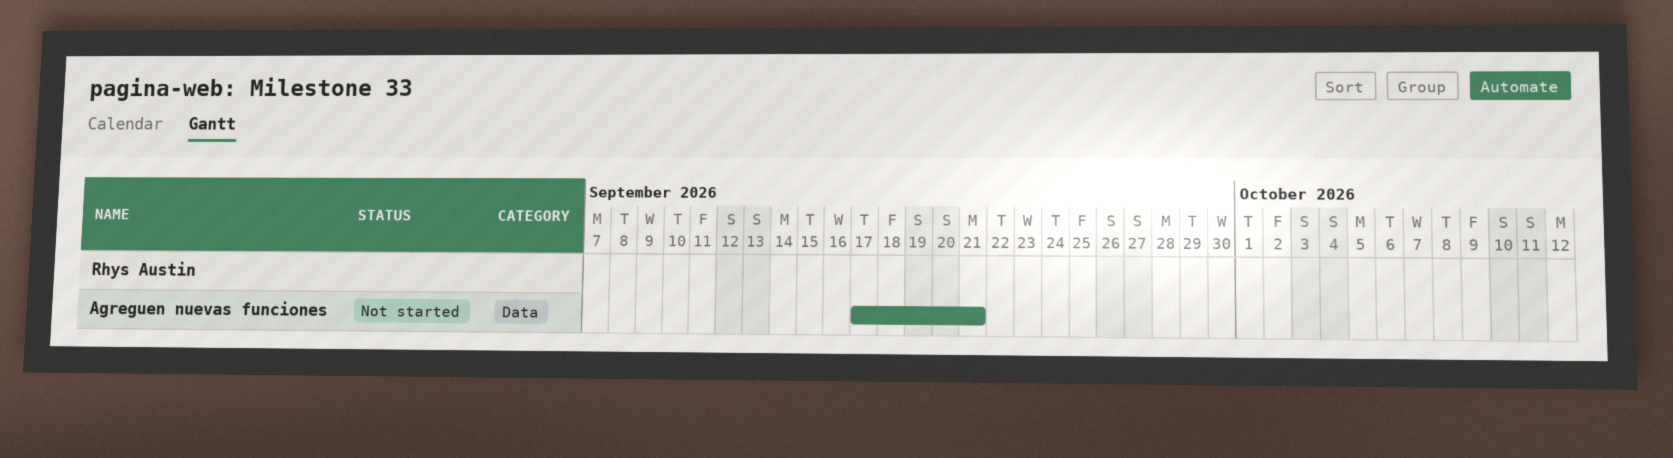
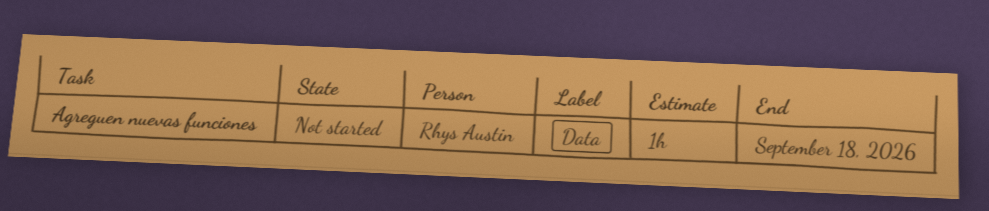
Agreguen nuevas funciones, due: Sep 21 -> Sep 18

